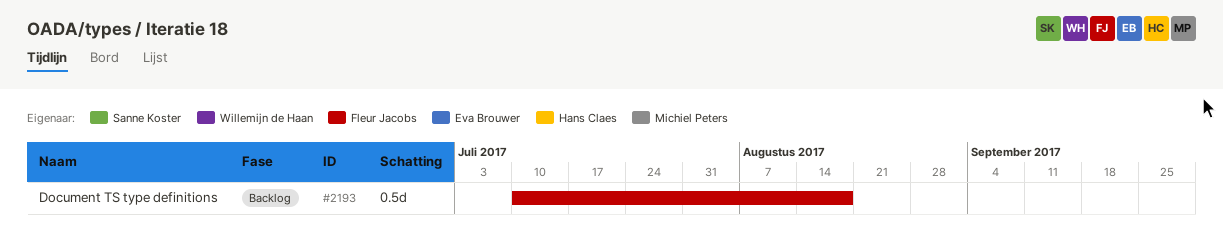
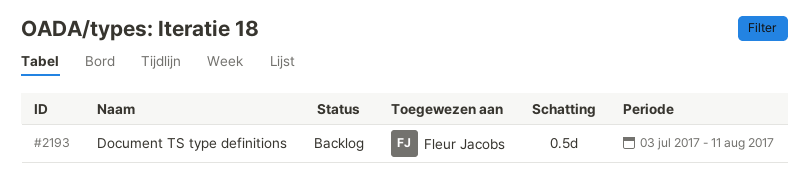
#2193, start: Jul 10 -> Jul 3
#2193, due: Aug 18 -> Aug 11

